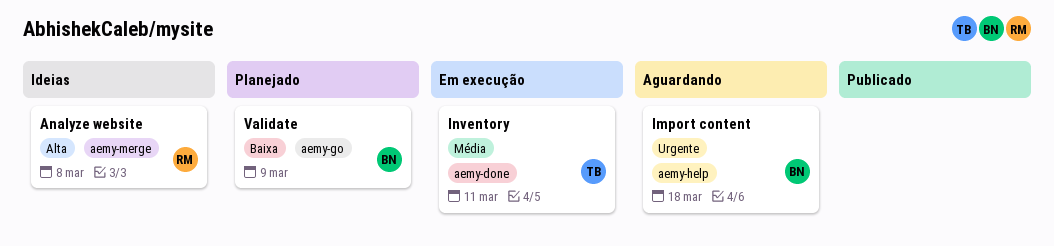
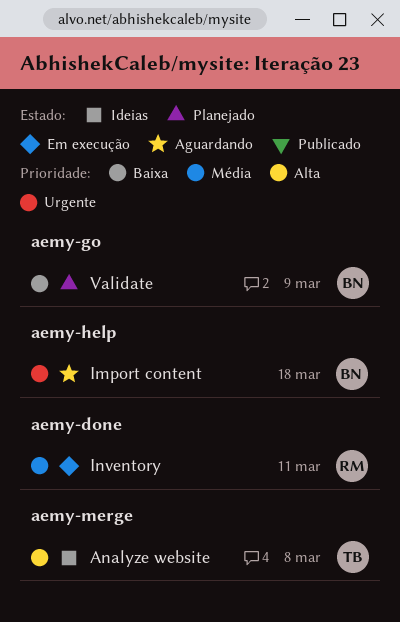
Analyze website, owner: RM -> TB
Inventory, owner: TB -> RM

